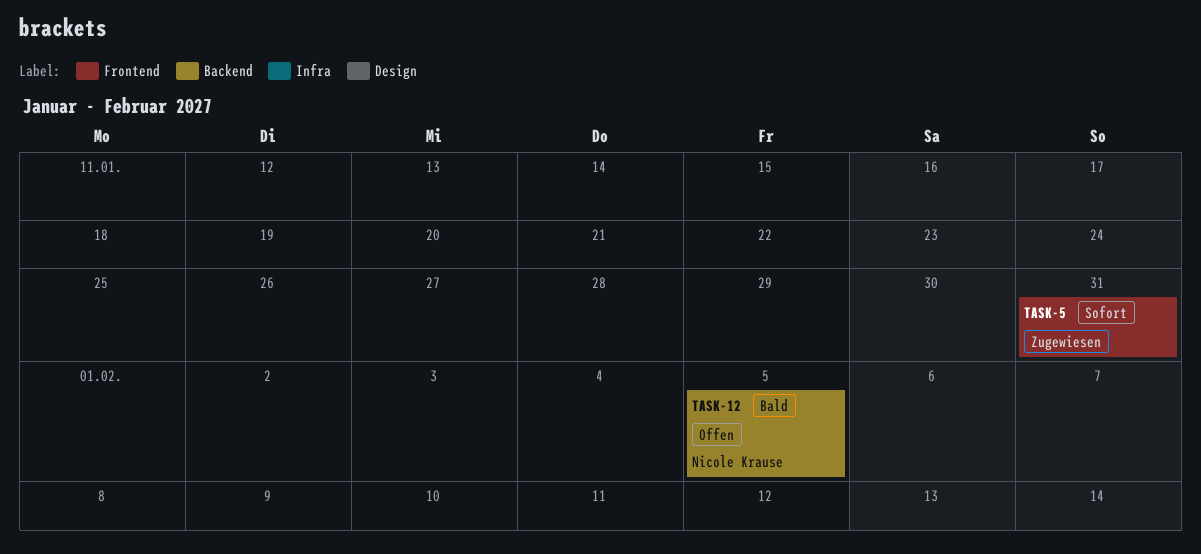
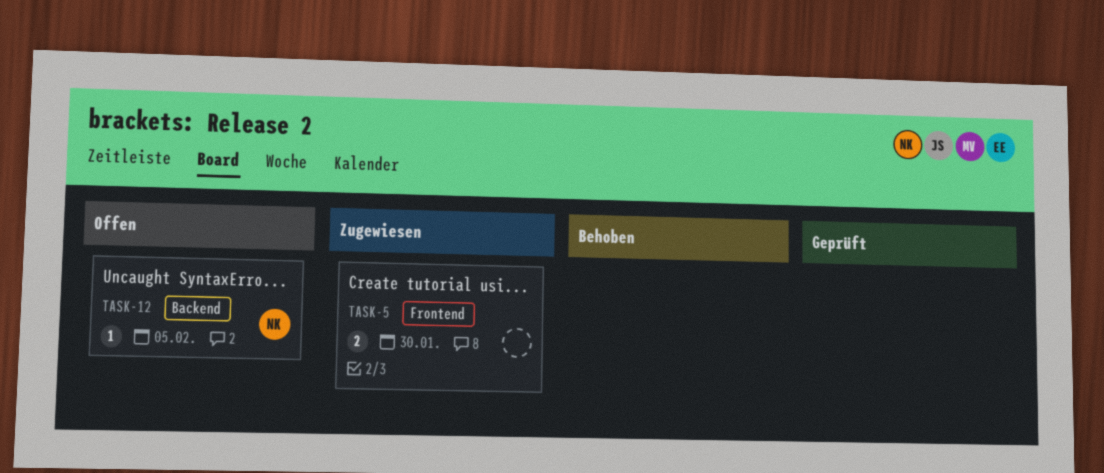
TASK-5, due: Jan 31 -> Jan 30

